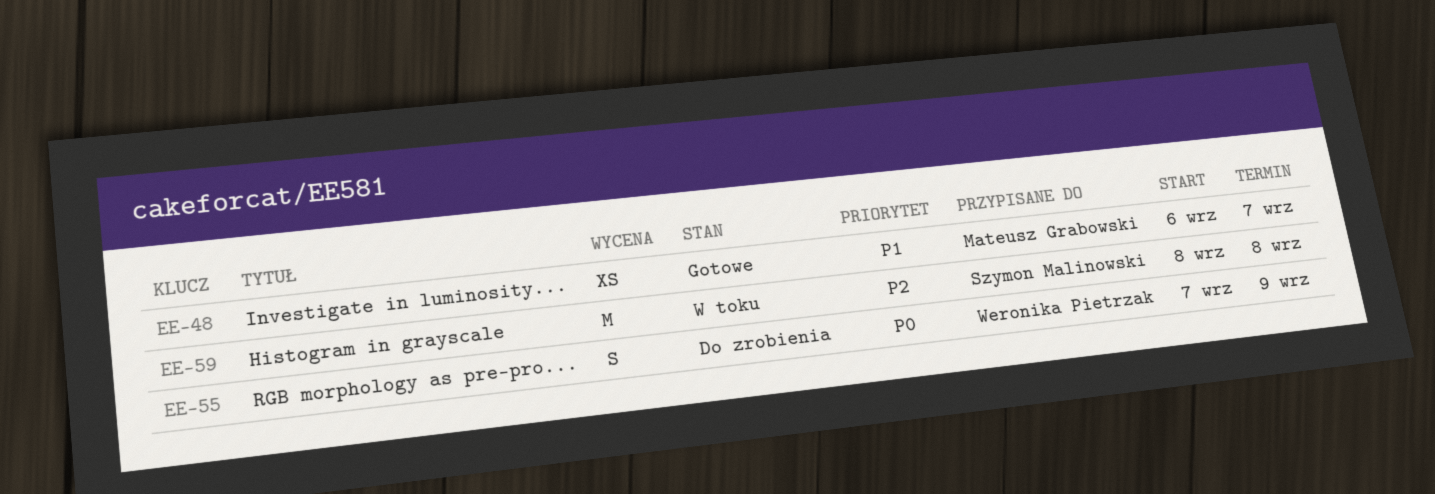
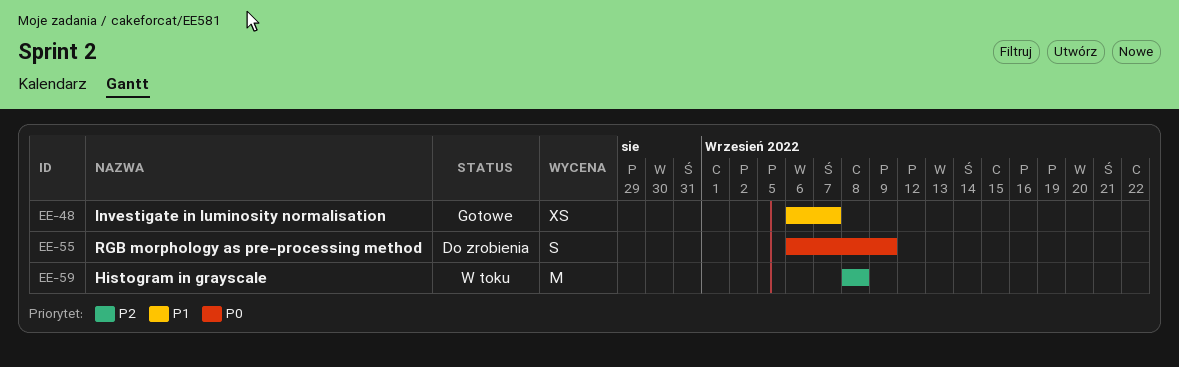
EE-55, start: Sep 7 -> Sep 6

